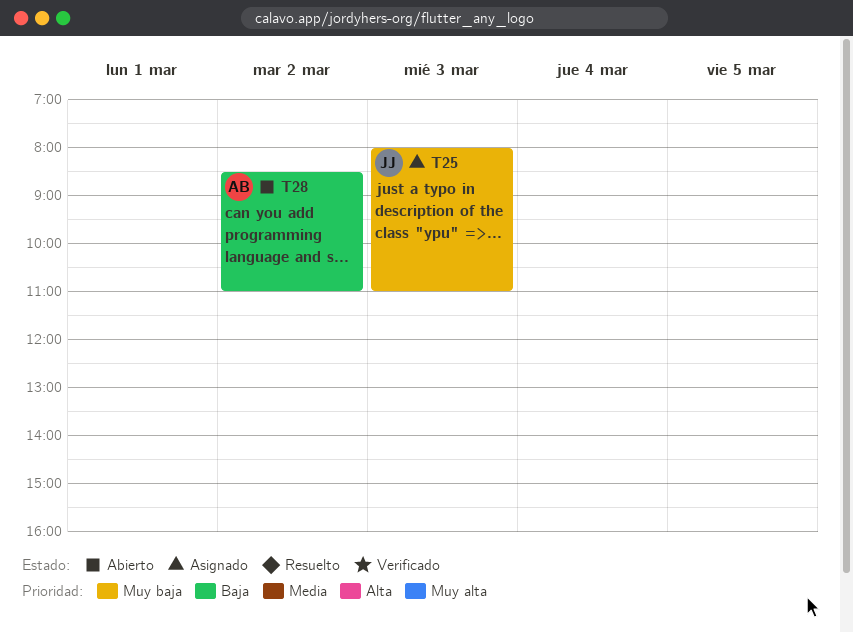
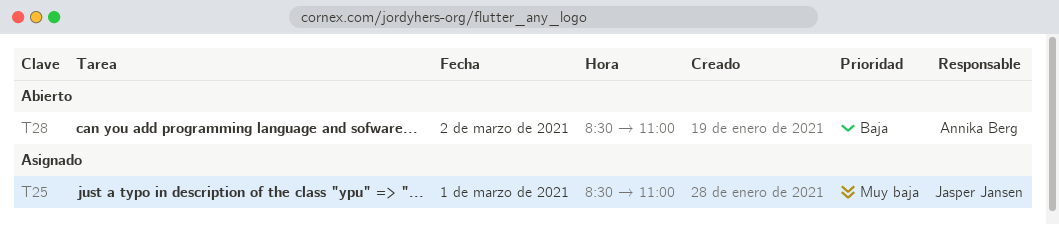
T25, day: Mar 3 -> Mar 1
T25, begins: 08:00 -> 08:30

